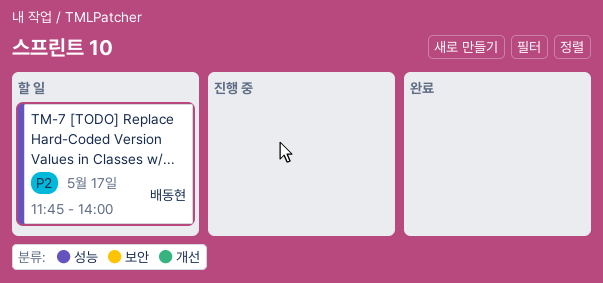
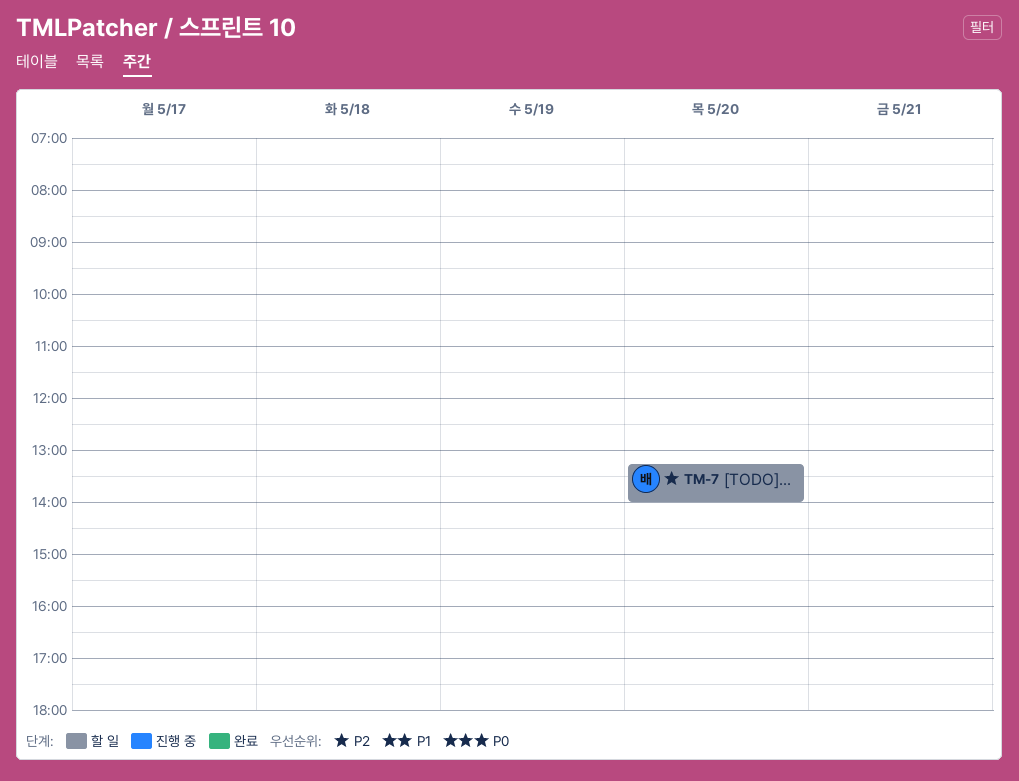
TM-7, day: May 17 -> May 20
TM-7, begins: 11:45 -> 13:15

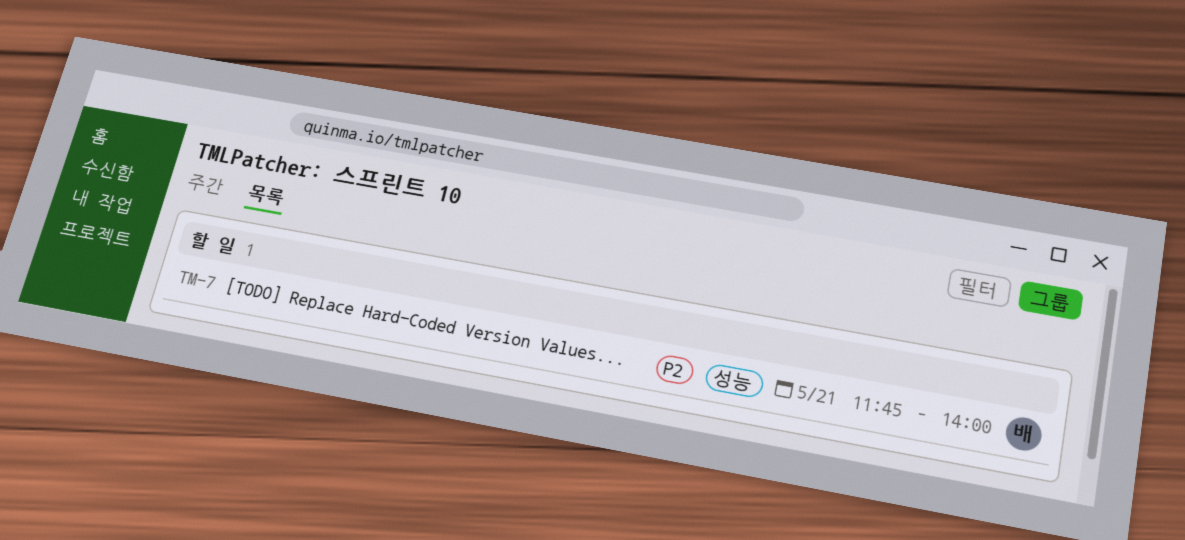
TM-7, day: May 20 -> May 21
TM-7, begins: 13:15 -> 11:45

